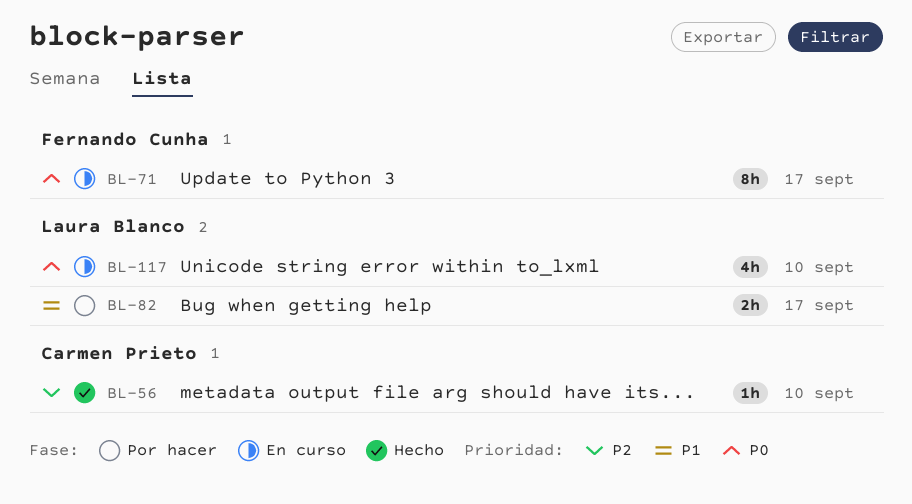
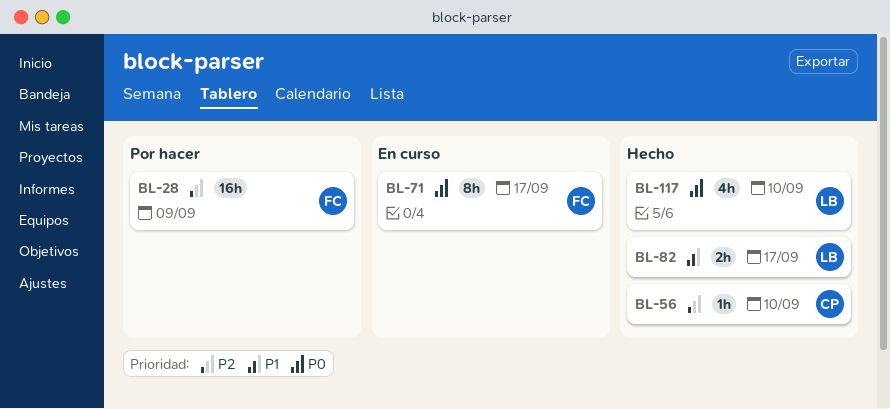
BL-28: none -> present
BL-82, status: Por hacer -> Hecho
BL-117, status: En curso -> Hecho

